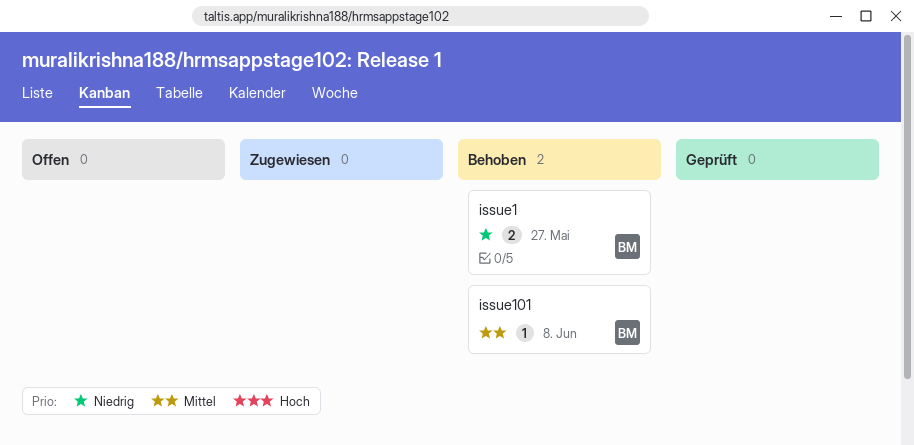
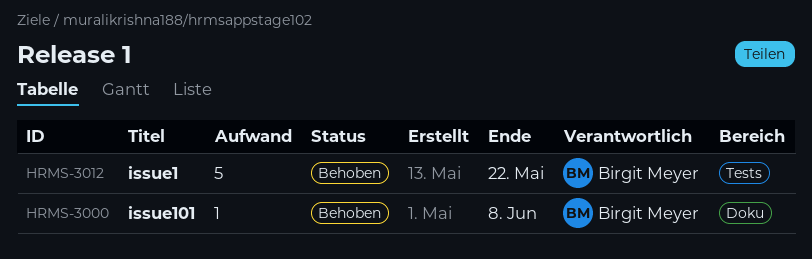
issue1, estimate: 2 -> 5
issue1, due: May 27 -> May 22

